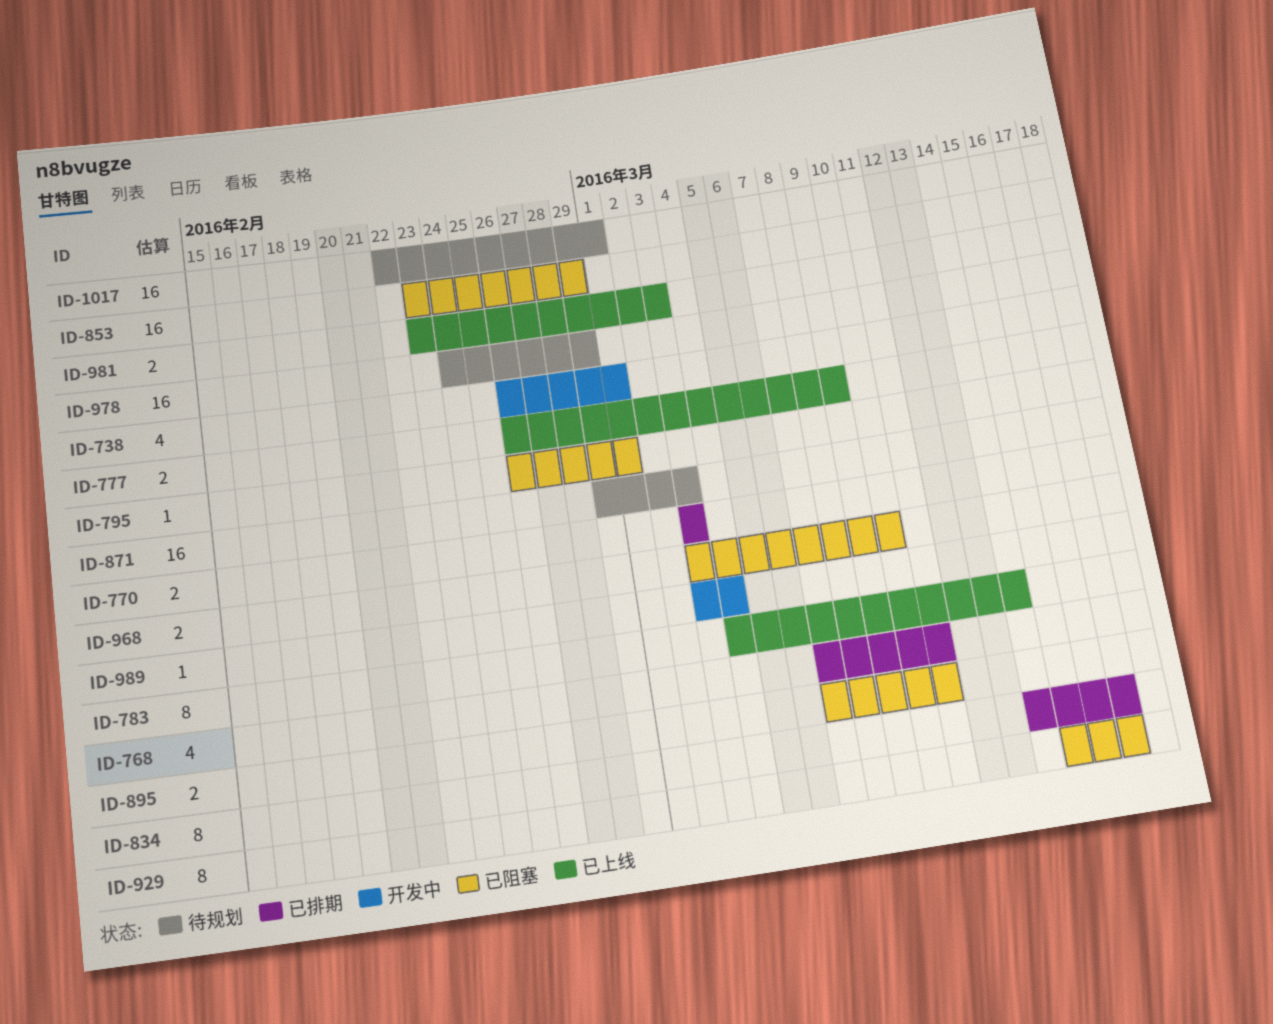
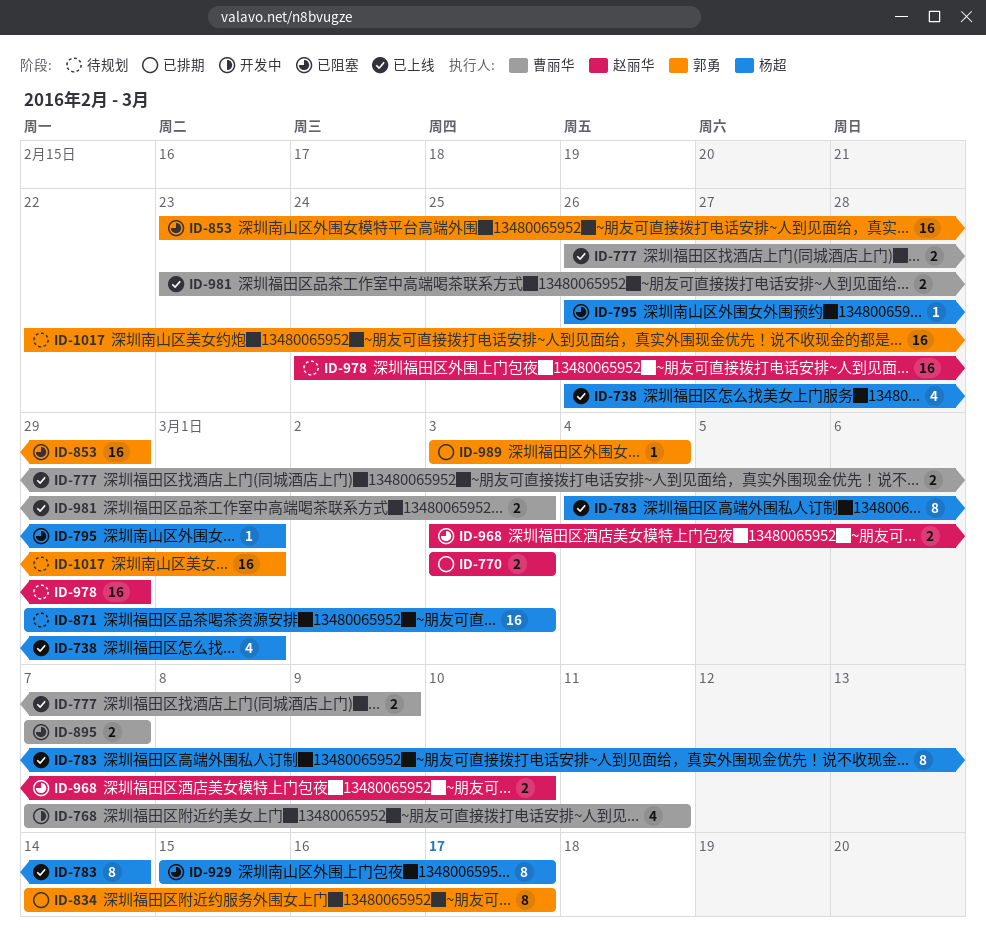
ID-738, status: 开发中 -> 已上线
ID-768, status: 已排期 -> 开发中
ID-895, due: Mar 11 -> Mar 7
ID-989, status: 开发中 -> 已排期

